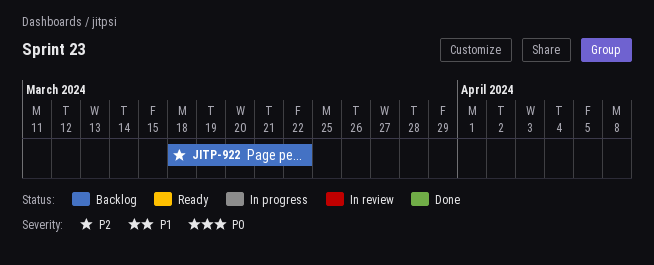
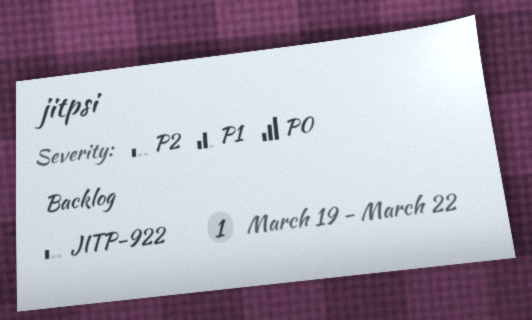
JITP-922, start: Mar 18 -> Mar 19

